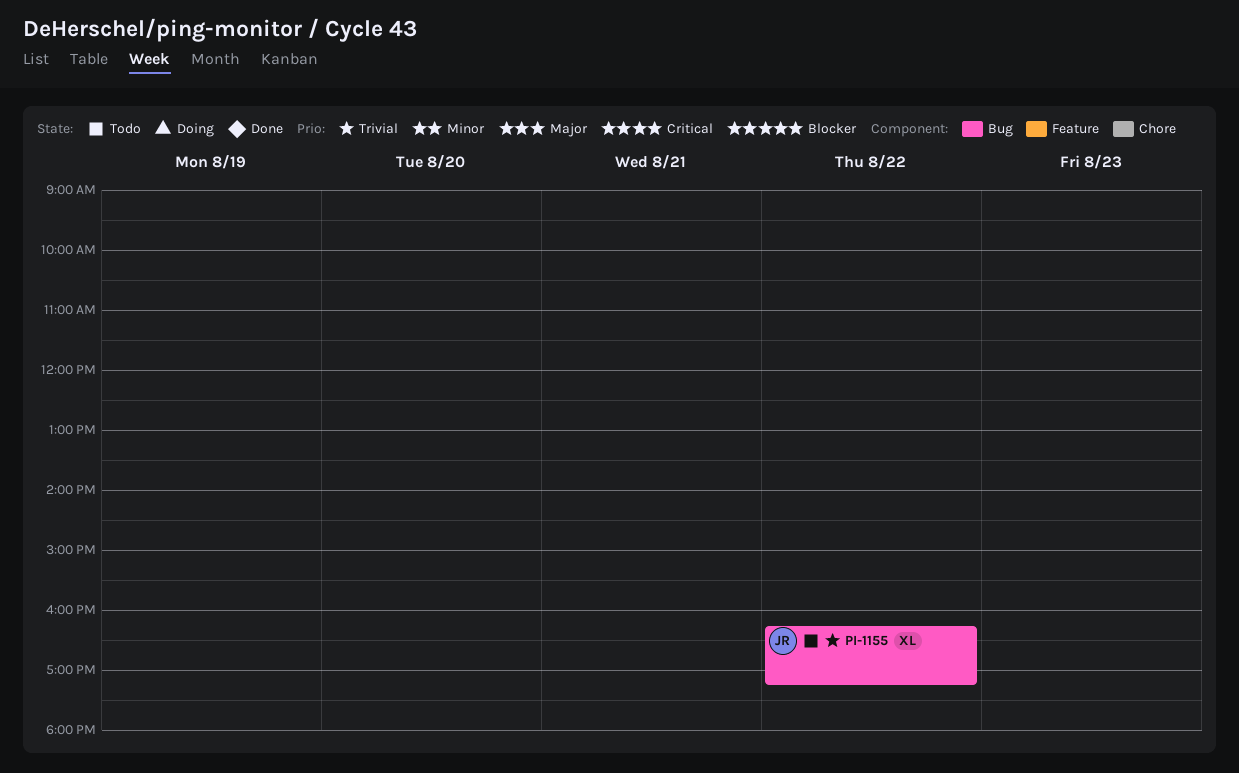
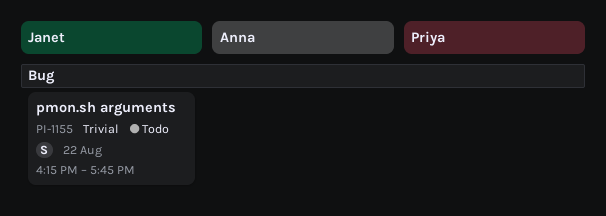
PI-1155, estimate: XL -> S
PI-1155, ends: 17:15 -> 17:45

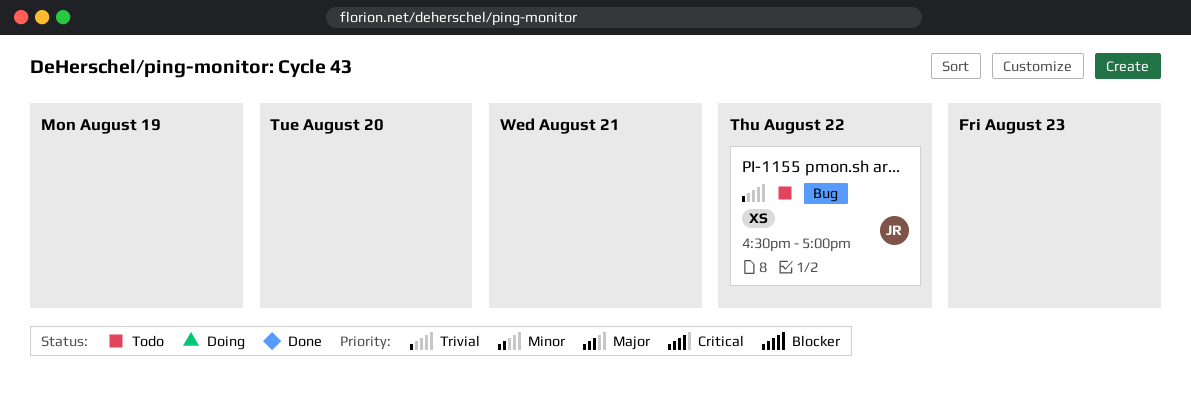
PI-1155, estimate: S -> XS
PI-1155, begins: 16:15 -> 16:30
PI-1155, ends: 17:45 -> 17:00

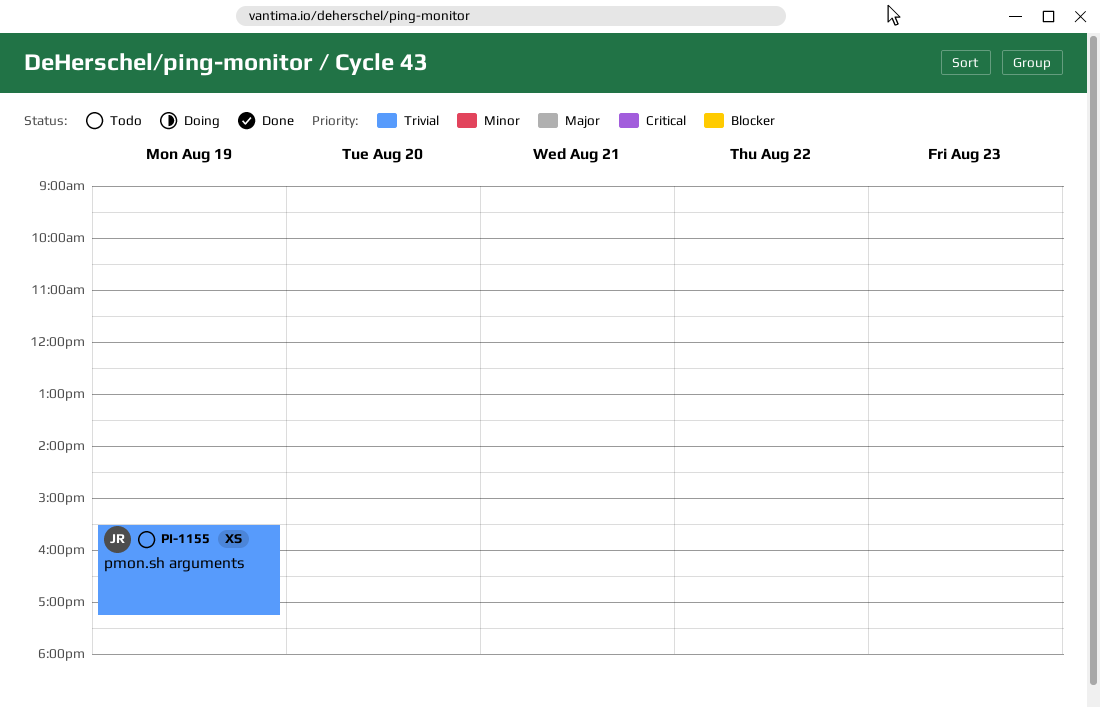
PI-1155, day: Aug 22 -> Aug 19
PI-1155, begins: 16:30 -> 15:30
PI-1155, ends: 17:00 -> 17:15

